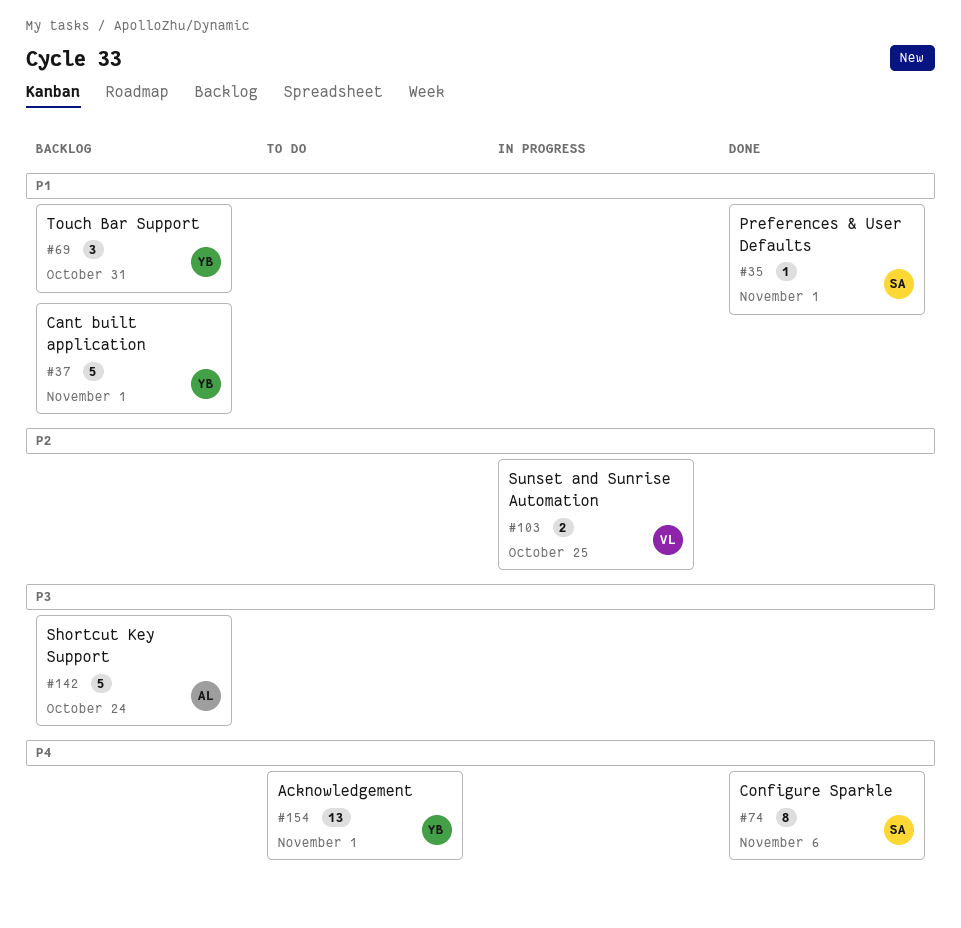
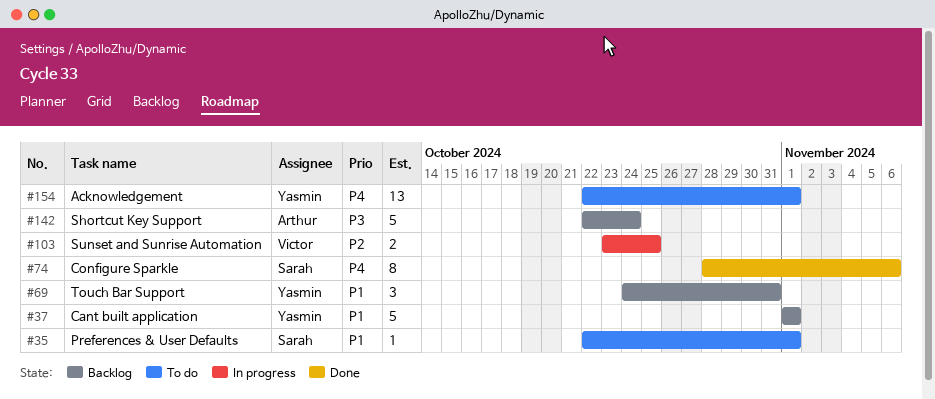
#35, status: Done -> To do

